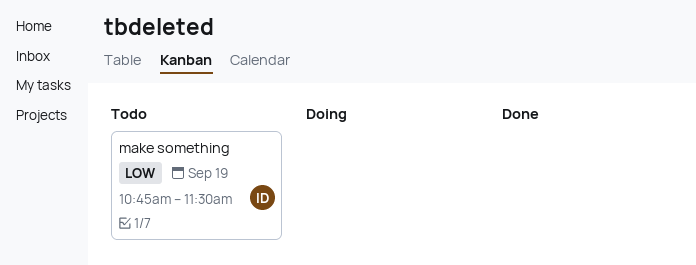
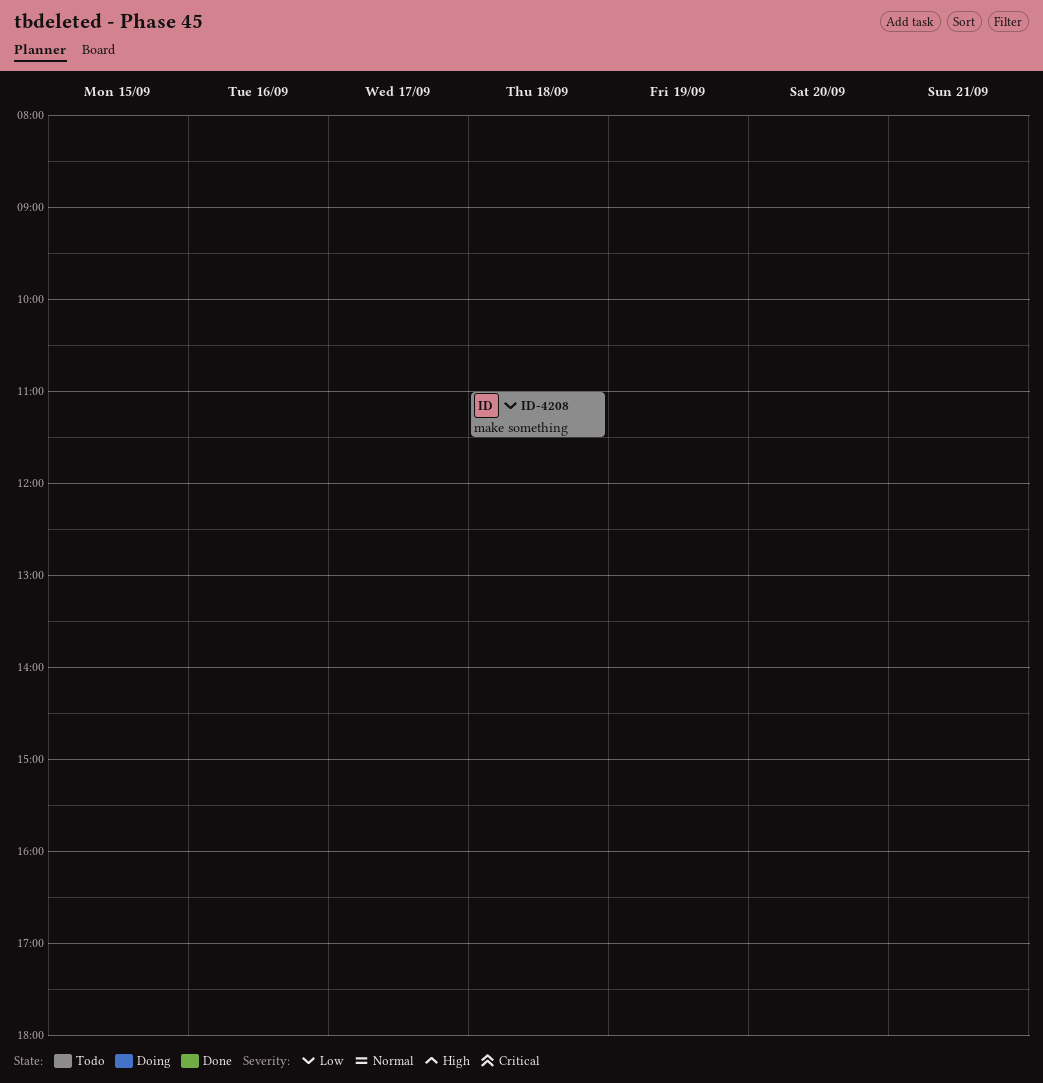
make something, day: Sep 19 -> Sep 18
make something, begins: 10:45 -> 11:00

